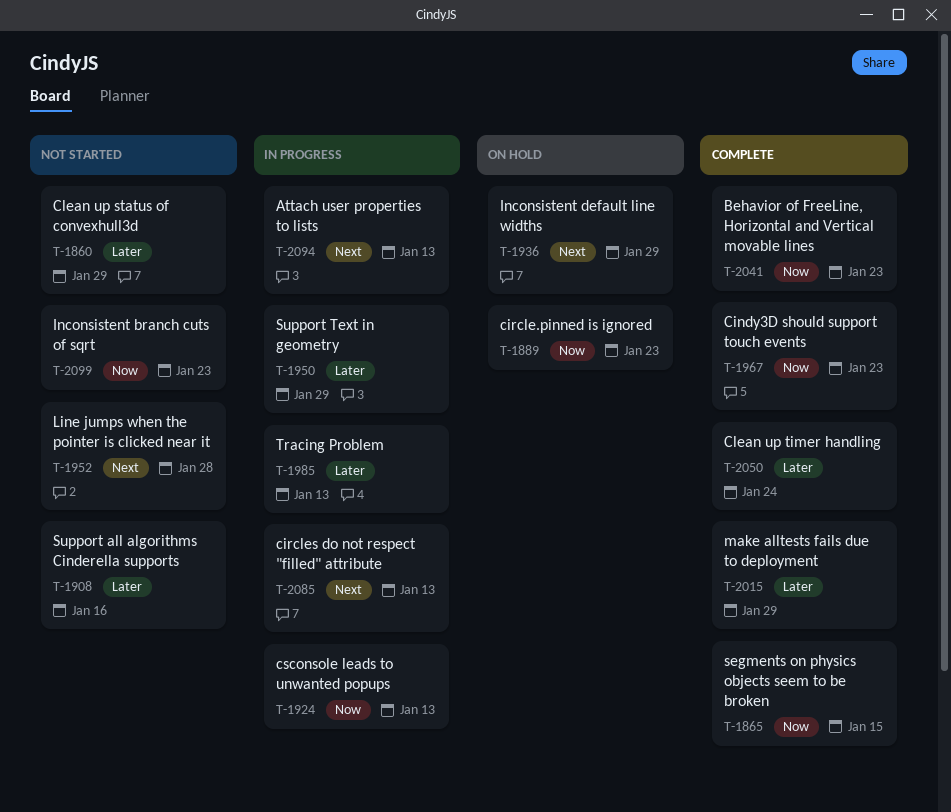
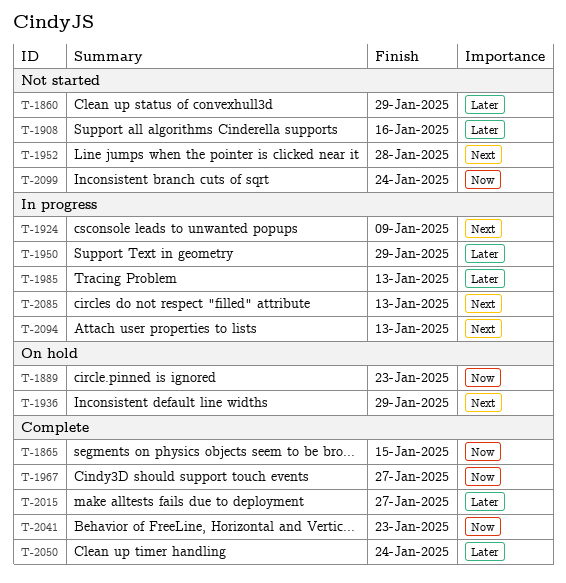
T-1924, priority: Now -> Next
T-1924, due: Jan 13 -> Jan 9
T-1967, due: Jan 23 -> Jan 27
T-2015, due: Jan 29 -> Jan 27
T-2099, due: Jan 23 -> Jan 24

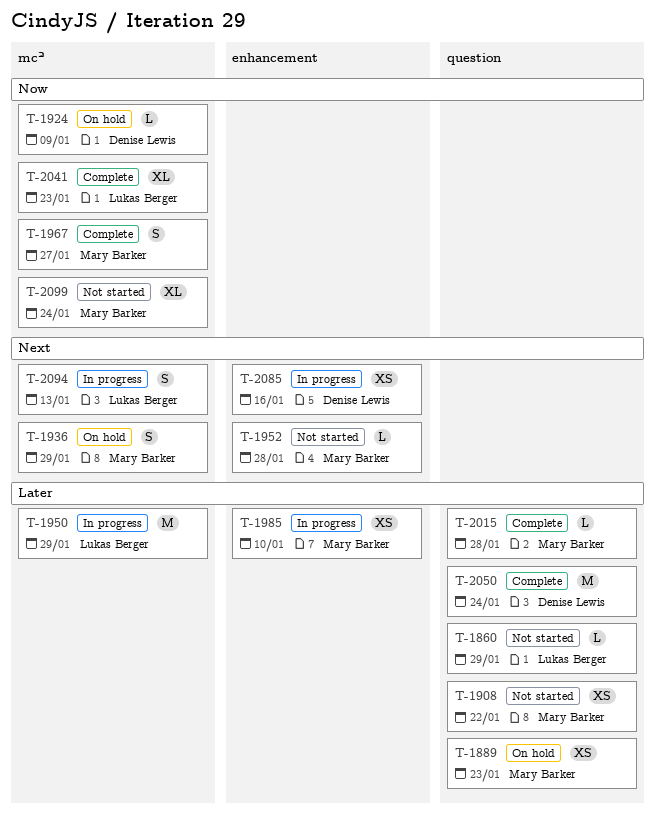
T-1865: present -> none
T-1889, priority: Now -> Later
T-1908, due: Jan 16 -> Jan 22
T-1924, status: In progress -> On hold
T-1924, priority: Next -> Now
T-1985, due: Jan 13 -> Jan 10
T-2015, due: Jan 27 -> Jan 28
T-2085, due: Jan 13 -> Jan 16

